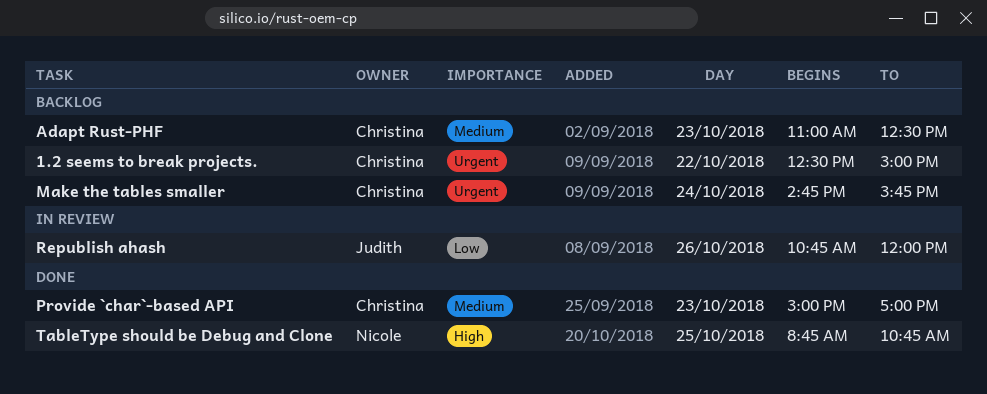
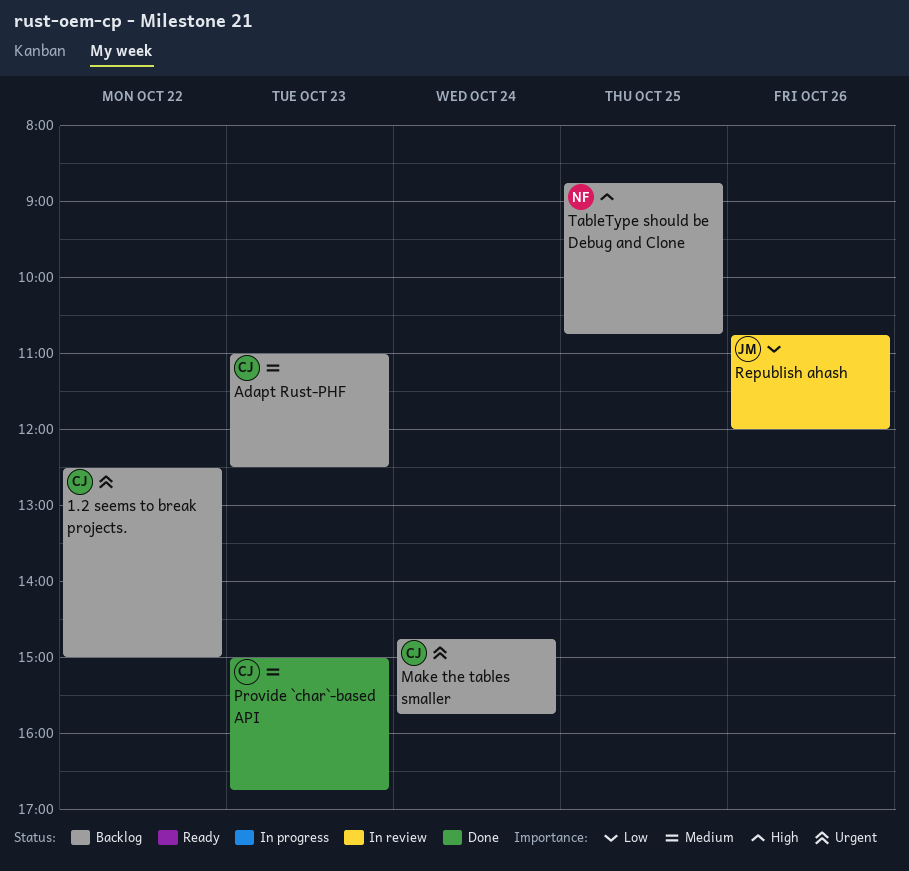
Provide `char`-based API, ends: 17:00 -> 16:45
TableType should be Debug and Clone, status: Done -> Backlog

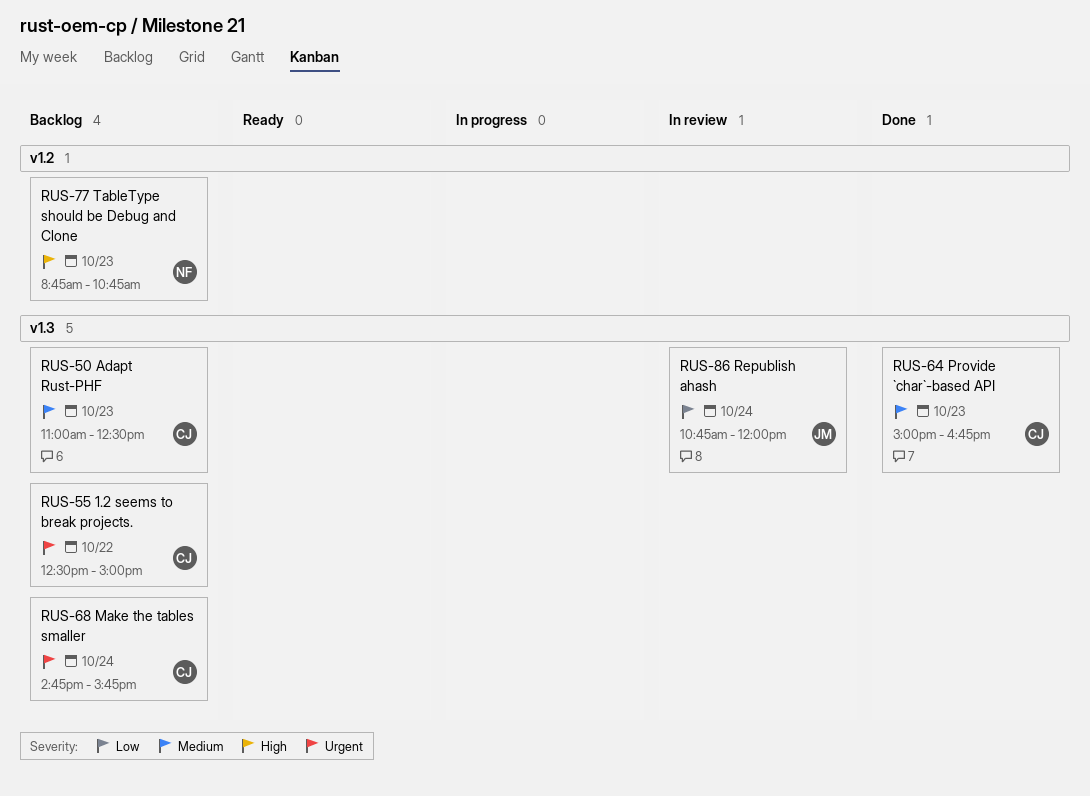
Republish ahash, day: Oct 26 -> Oct 24
TableType should be Debug and Clone, day: Oct 25 -> Oct 23

